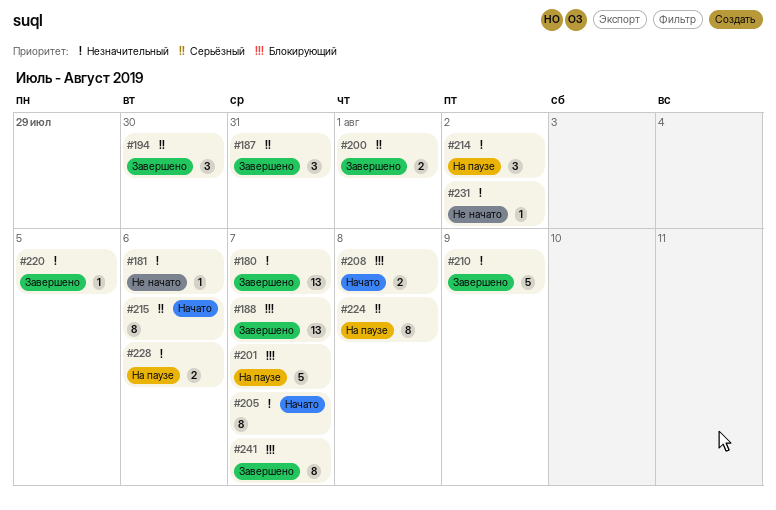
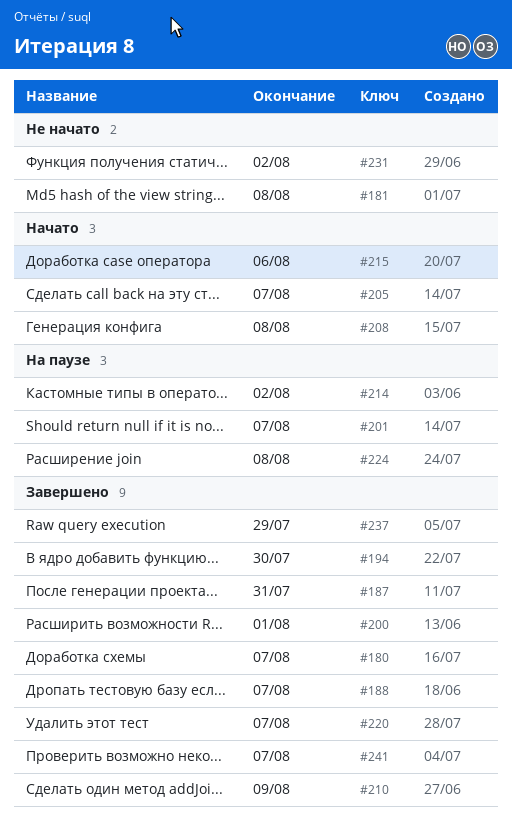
#181, due: Aug 6 -> Aug 8
#220, due: Aug 5 -> Aug 7
#228: present -> none
#237: none -> present

